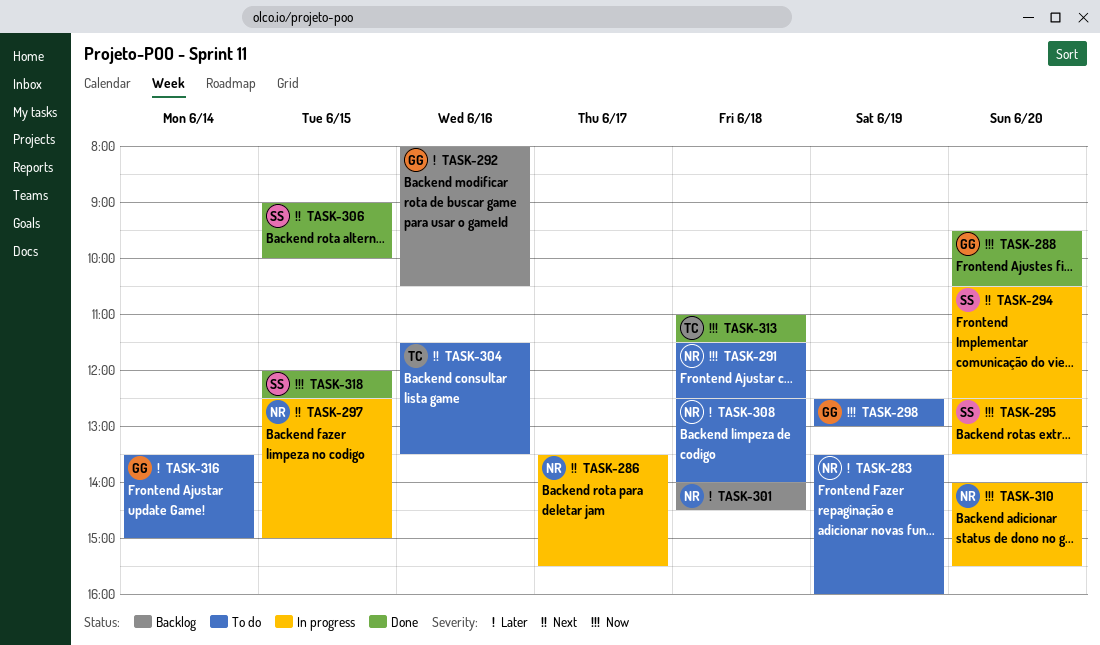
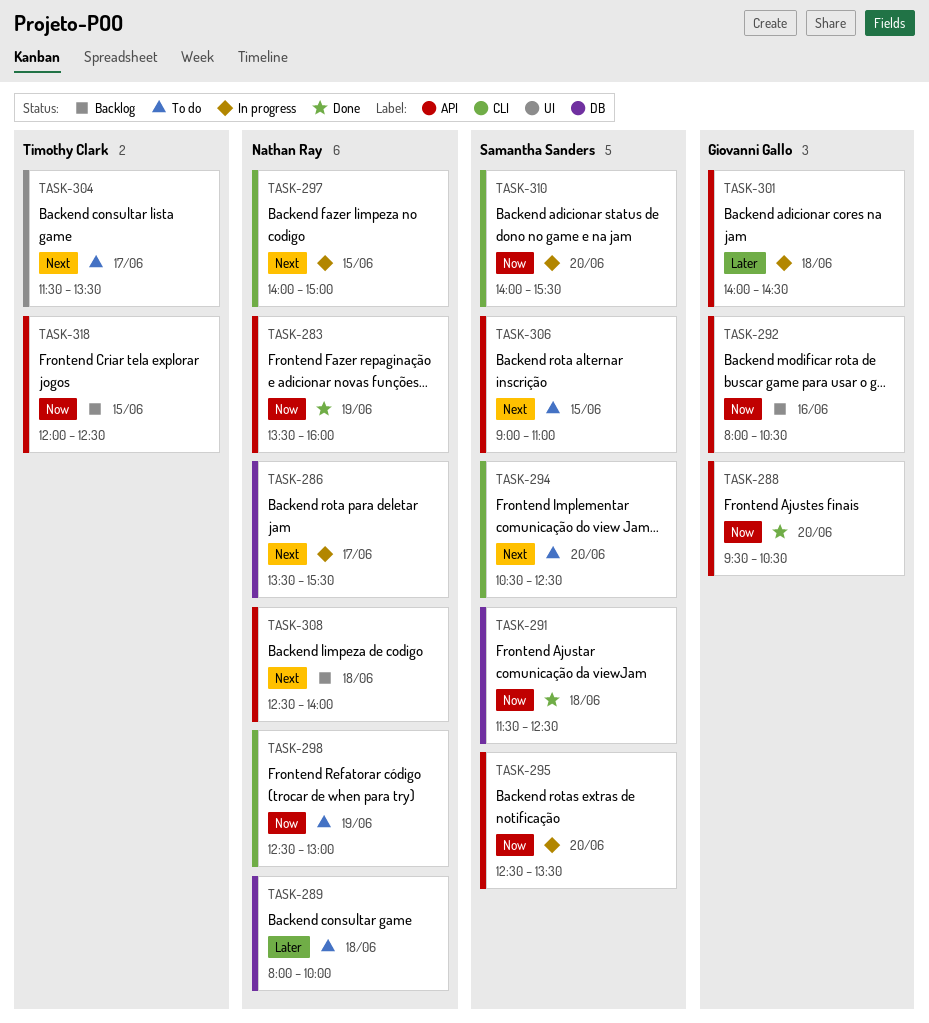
TASK-283, status: To do -> Done
TASK-283, priority: Later -> Now
TASK-289: none -> present
TASK-291, status: To do -> Done
TASK-291, owner: Nathan Ray -> Samantha Sanders
TASK-292, priority: Later -> Now
TASK-294, status: In progress -> To do
TASK-297, begins: 12:30 -> 14:00
TASK-298, owner: Giovanni Gallo -> Nathan Ray
TASK-301, status: Backlog -> In progress
TASK-301, owner: Nathan Ray -> Giovanni Gallo
TASK-304, day: Jun 16 -> Jun 17
TASK-306, status: Done -> To do
TASK-306, ends: 10:00 -> 11:00
TASK-308, status: To do -> Backlog
TASK-308, priority: Later -> Next
TASK-310, owner: Nathan Ray -> Samantha Sanders
TASK-313: present -> none
TASK-316: present -> none
TASK-318, status: Done -> Backlog
TASK-318, owner: Samantha Sanders -> Timothy Clark

